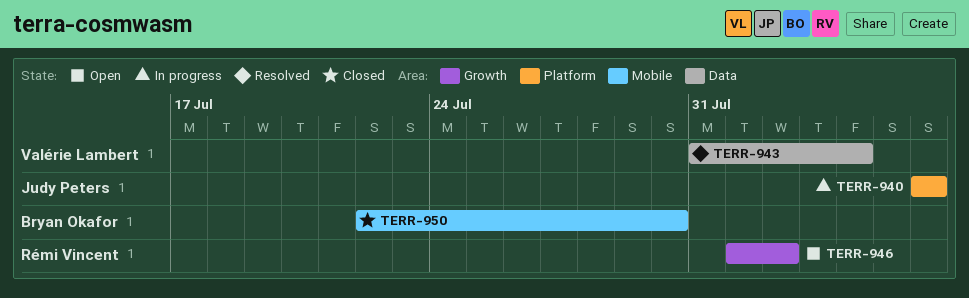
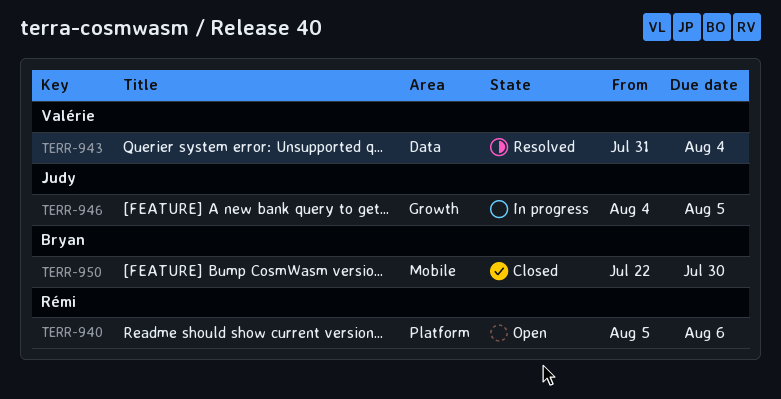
TERR-940, status: In progress -> Open
TERR-940, owner: Judy Peters -> Rémi Vincent
TERR-940, start: Aug 6 -> Aug 5
TERR-946, status: Open -> In progress
TERR-946, owner: Rémi Vincent -> Judy Peters
TERR-946, start: Aug 1 -> Aug 4
TERR-946, due: Aug 2 -> Aug 5

